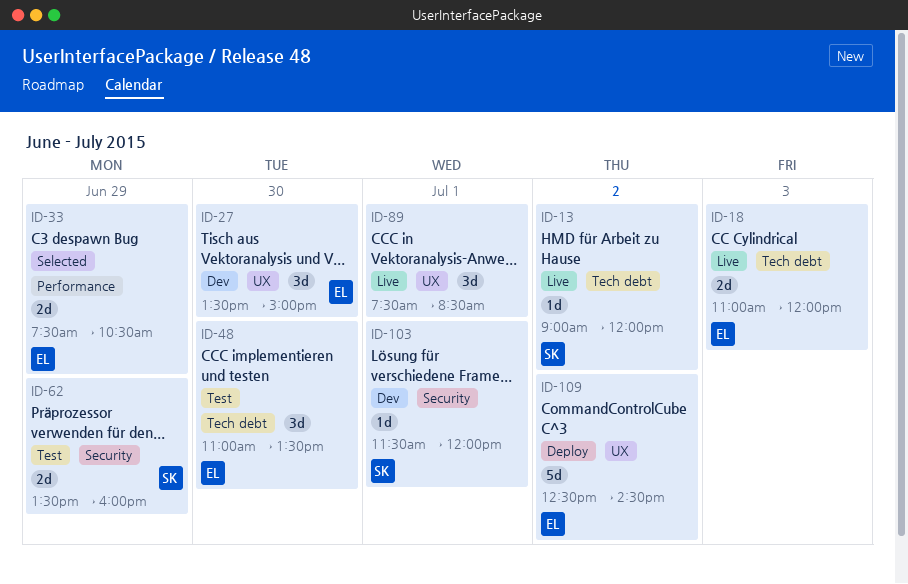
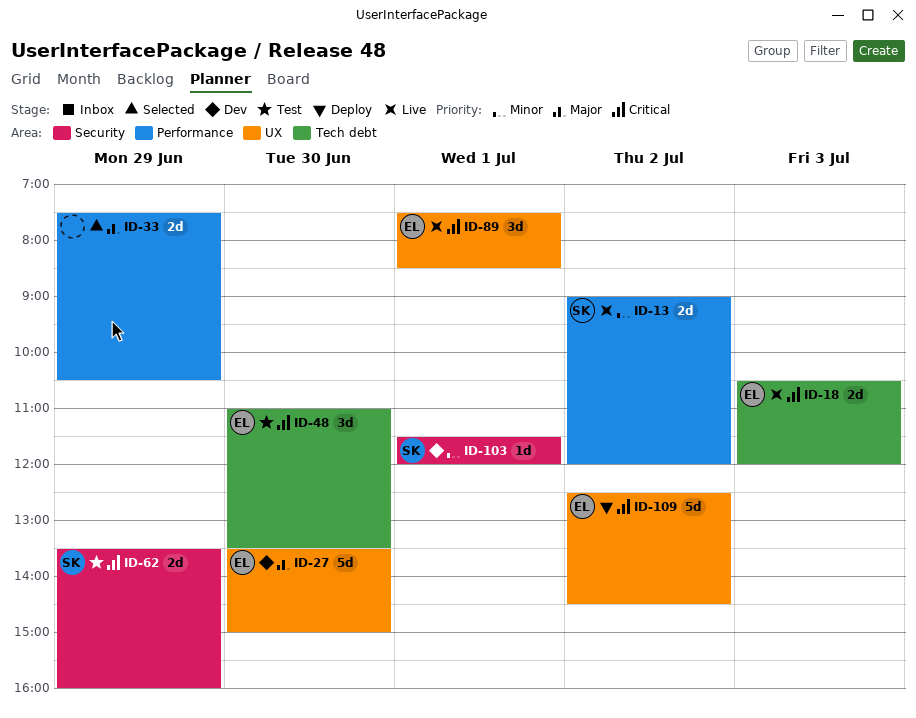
ID-13, label: Tech debt -> Performance
ID-13, estimate: 1d -> 2d
ID-18, begins: 11:00 -> 10:30
ID-27, estimate: 3d -> 5d
ID-33, owner: EL -> none
ID-89, owner: none -> EL

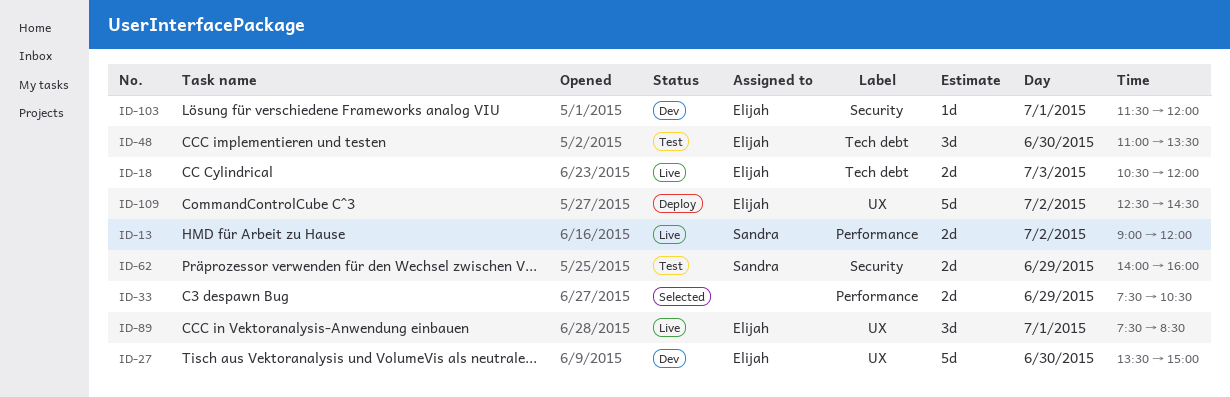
ID-62, begins: 13:30 -> 14:00
ID-103, owner: Sandra -> Elijah

